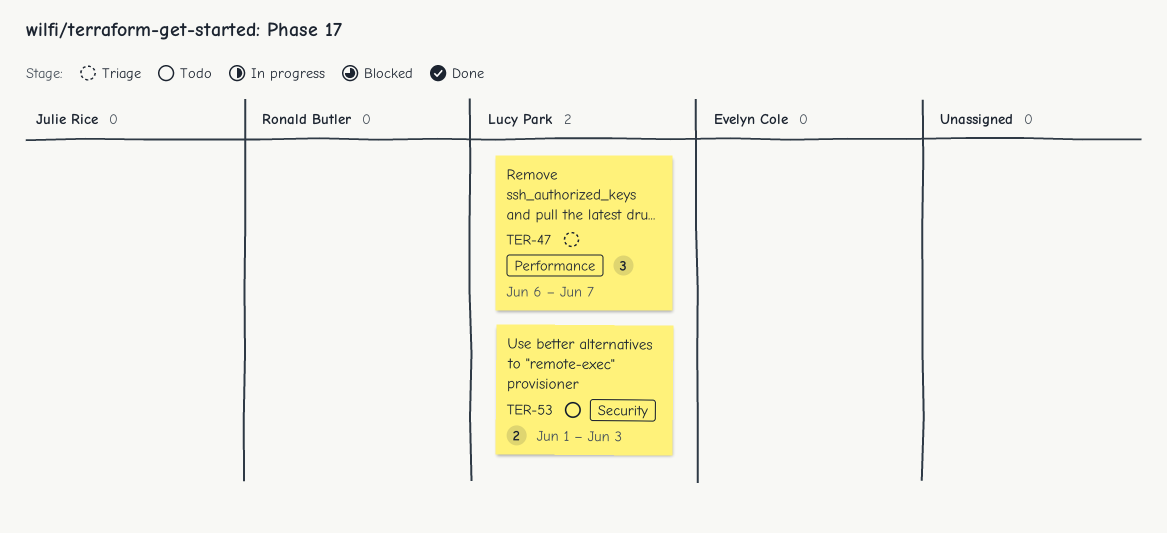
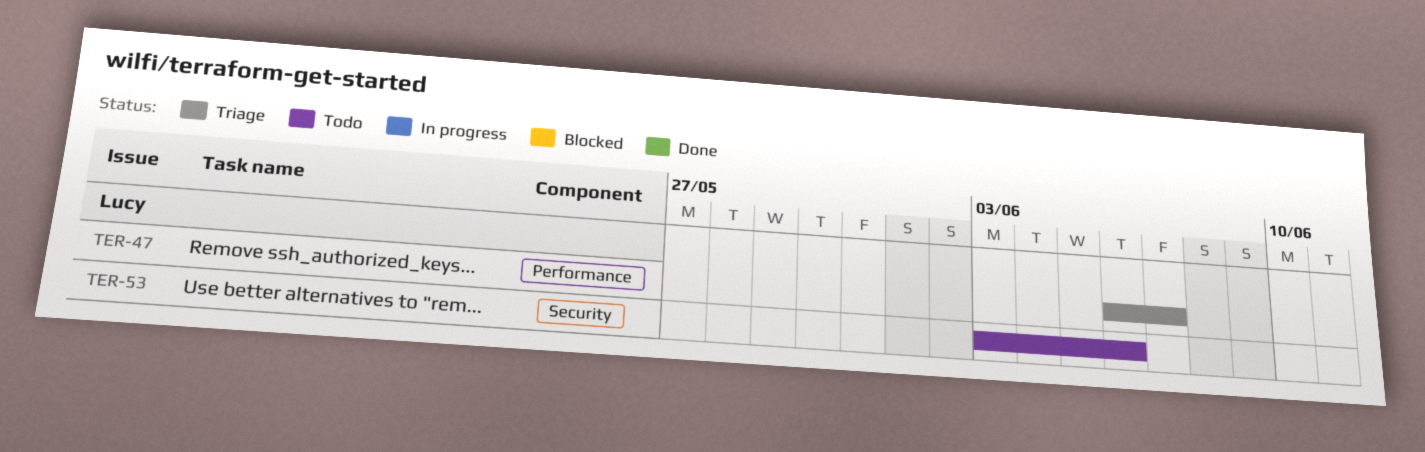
TER-53, start: Jun 1 -> Jun 3
TER-53, due: Jun 3 -> Jun 6

